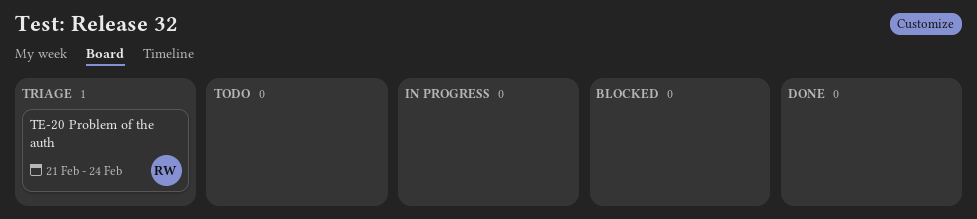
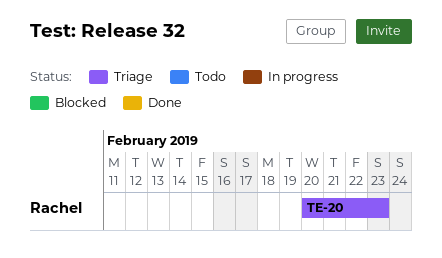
TE-20, start: Feb 21 -> Feb 20
TE-20, due: Feb 24 -> Feb 23

